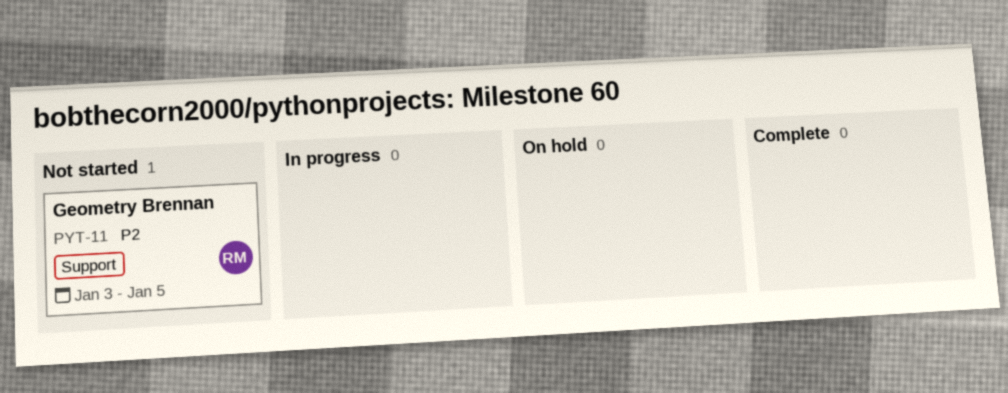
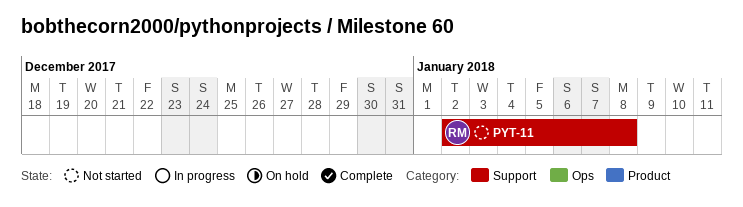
PYT-11, start: Jan 3 -> Jan 2
PYT-11, due: Jan 5 -> Jan 8

